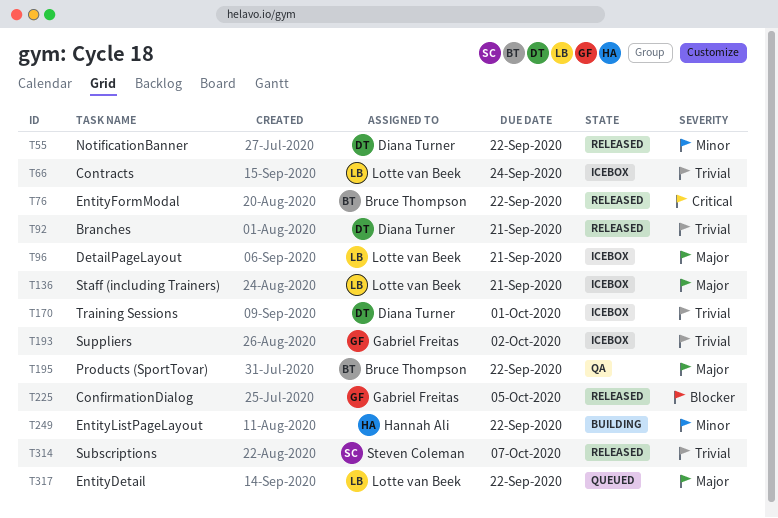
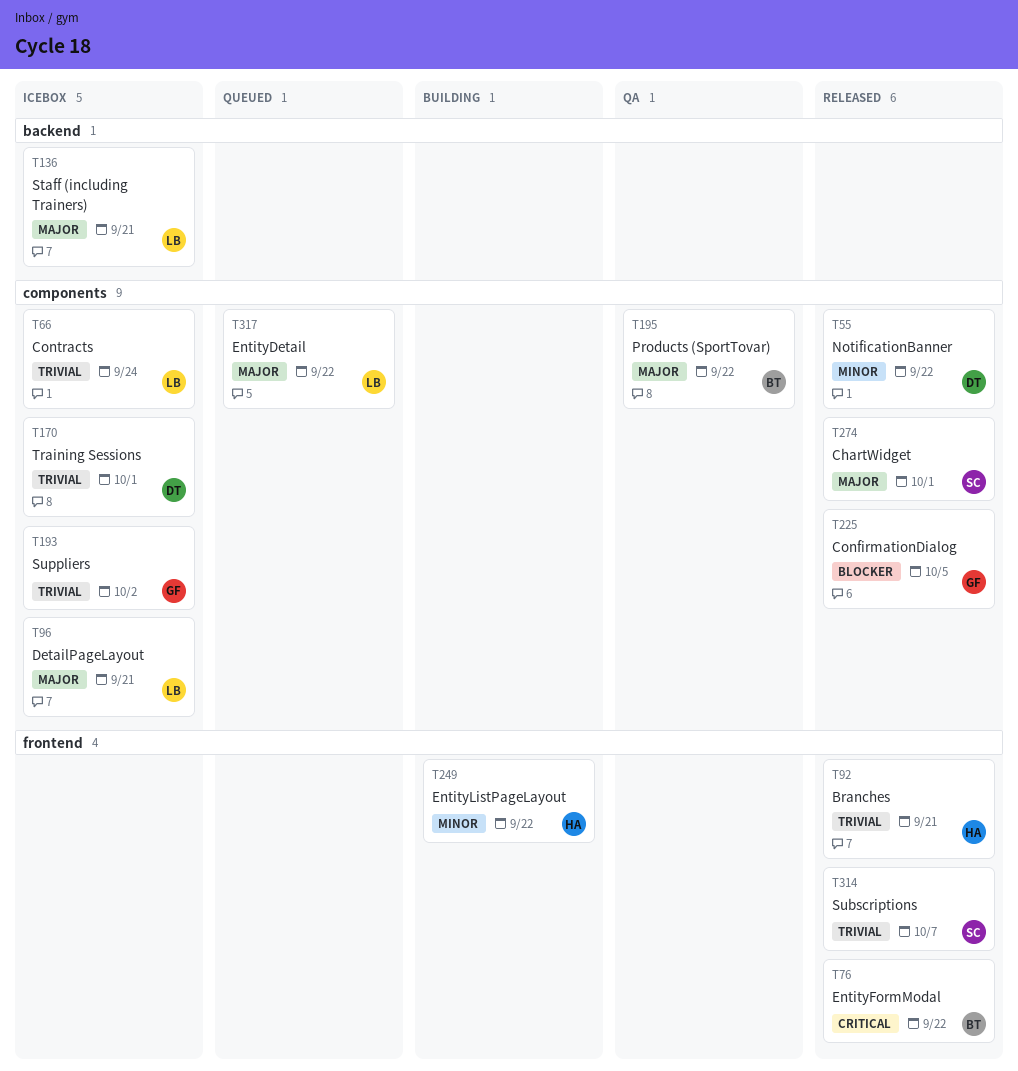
T92, owner: Diana Turner -> Hannah Ali
T274: none -> present

